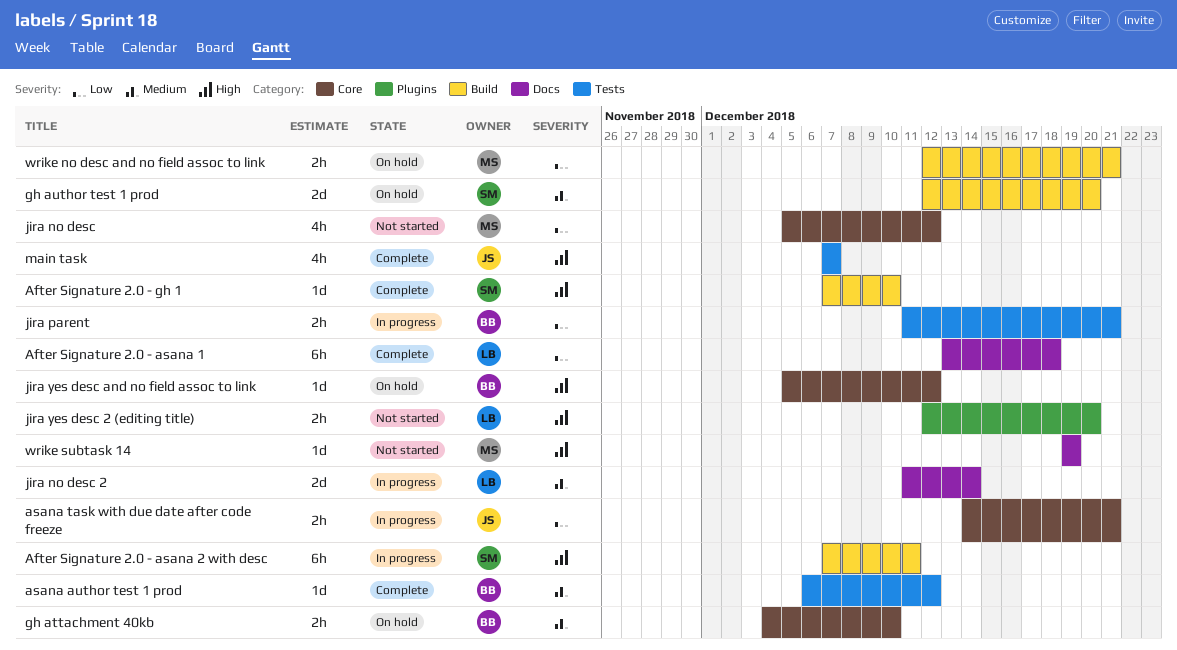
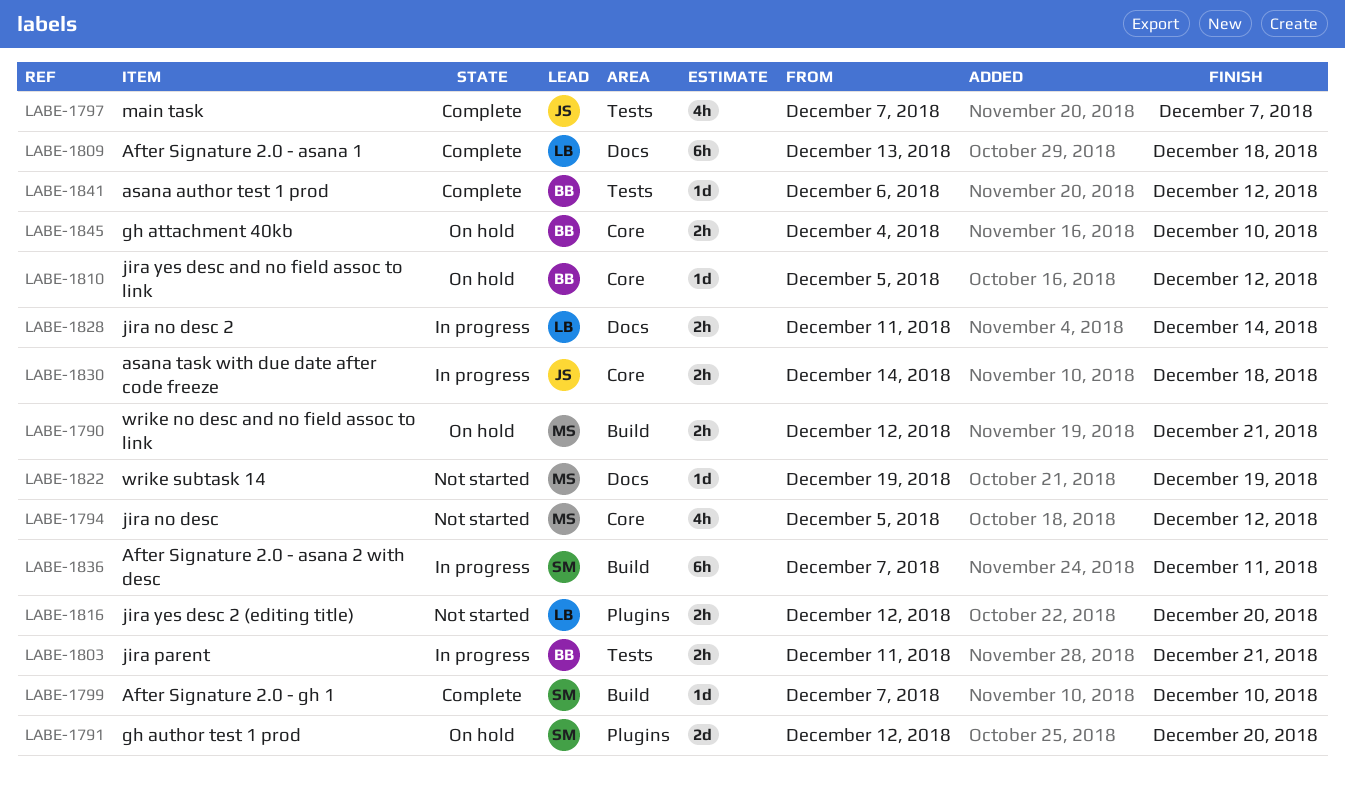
asana task with due date after code freeze, due: Dec 21 -> Dec 18
gh author test 1 prod, label: Build -> Plugins
jira no desc 2, estimate: 2d -> 2h

